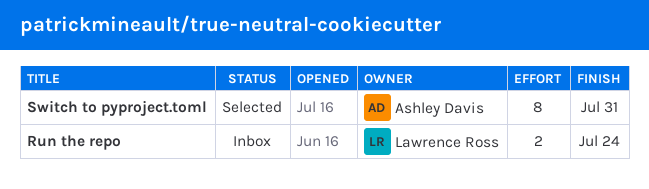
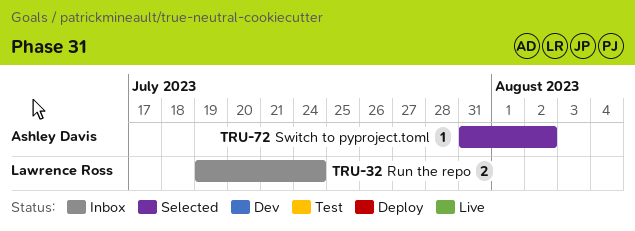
Switch to pyproject.toml, estimate: 8 -> 1
Switch to pyproject.toml, due: Jul 31 -> Aug 2

